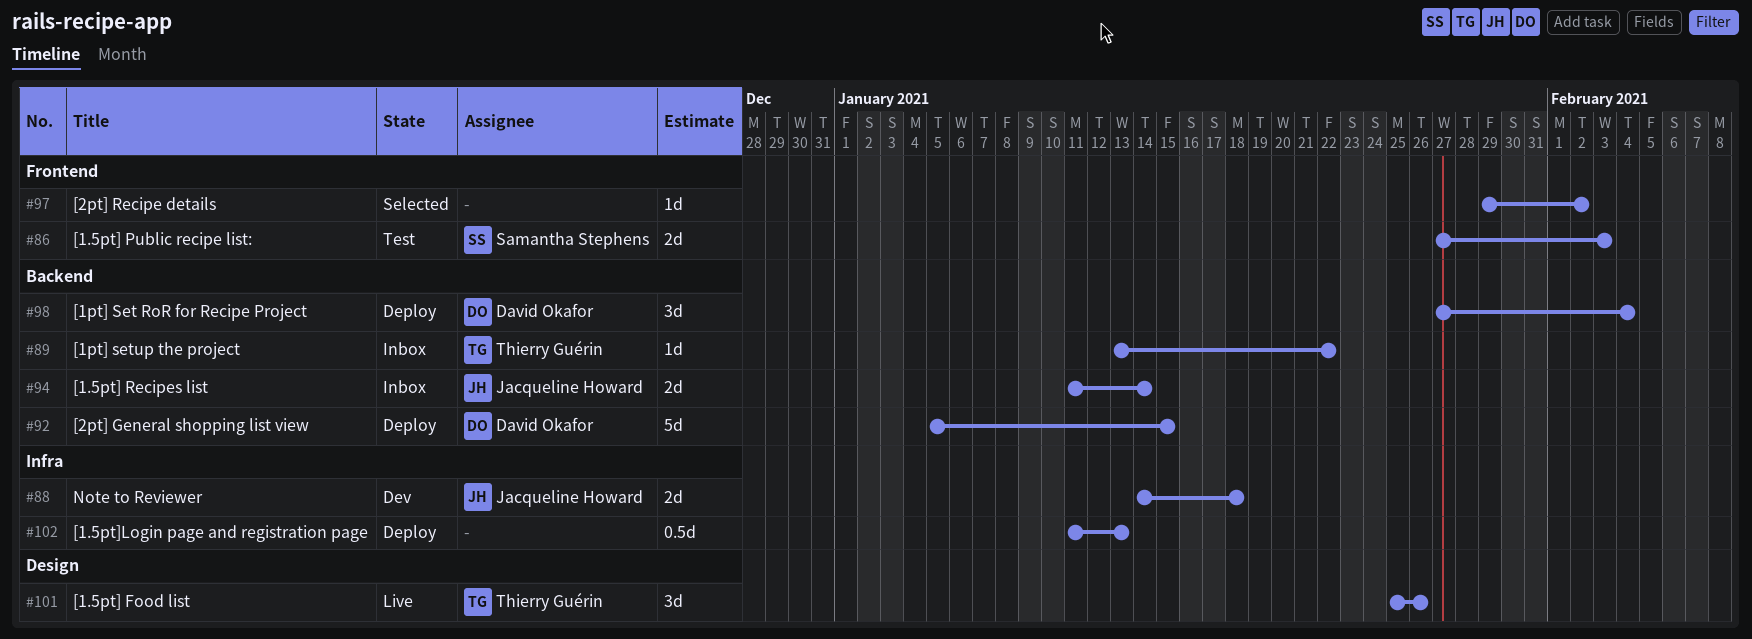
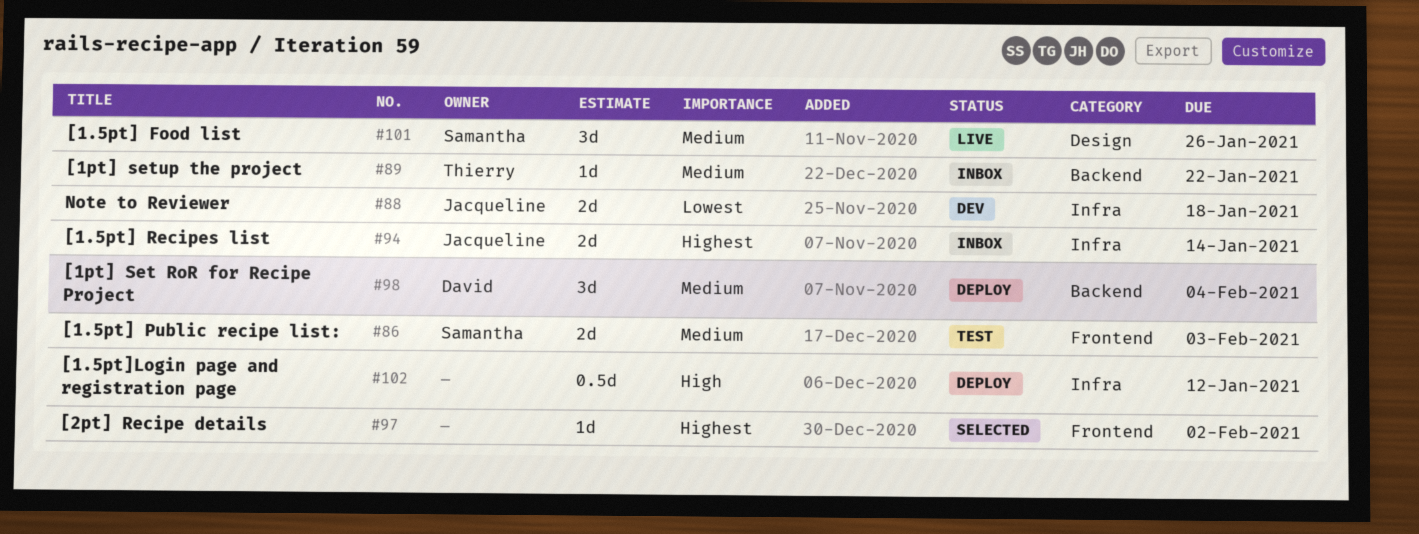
#92: present -> none
#94, label: Backend -> Infra
#101, owner: Thierry Guérin -> Samantha Stephens
#102, due: Jan 13 -> Jan 12

